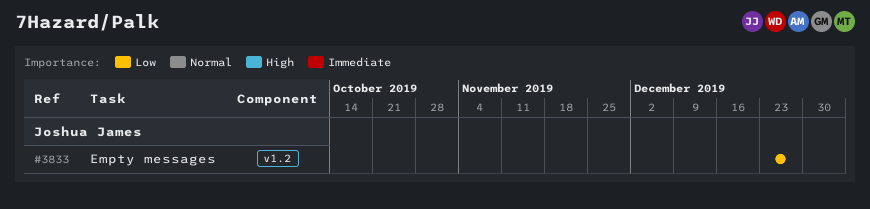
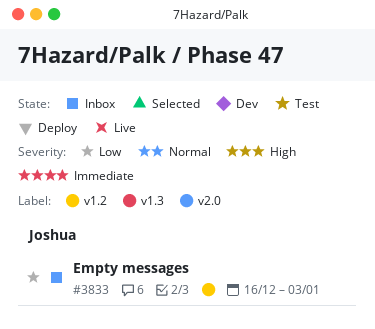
#3833, start: Dec 23 -> Dec 16
#3833, due: Dec 27 -> Jan 3

